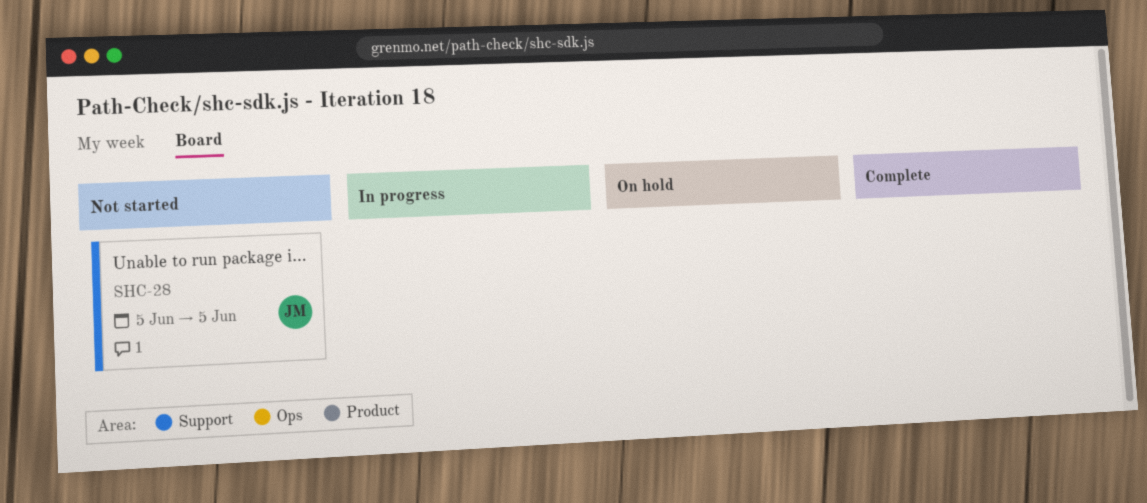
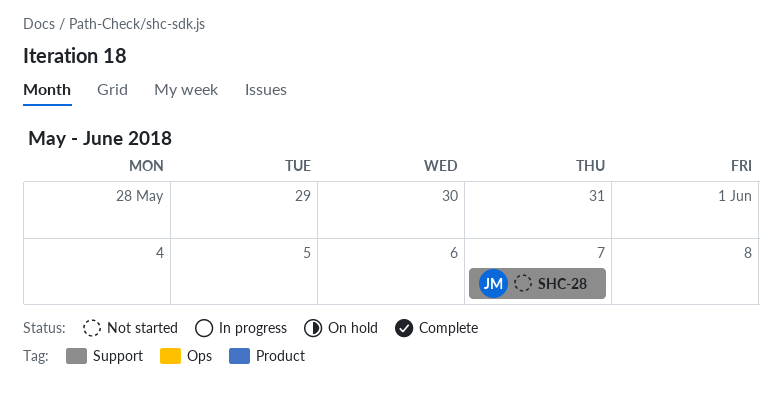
SHC-28, start: Jun 5 -> Jun 7
SHC-28, due: Jun 5 -> Jun 7

